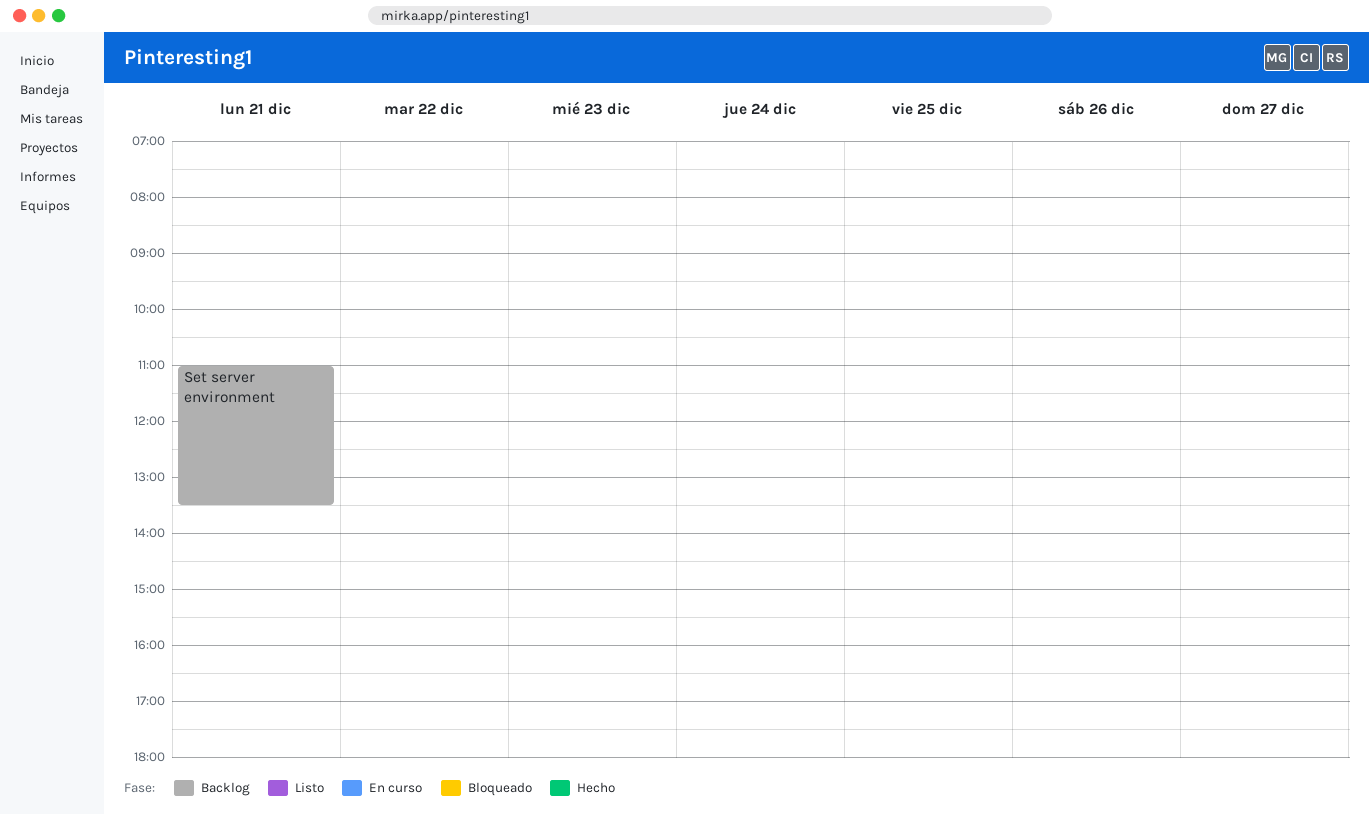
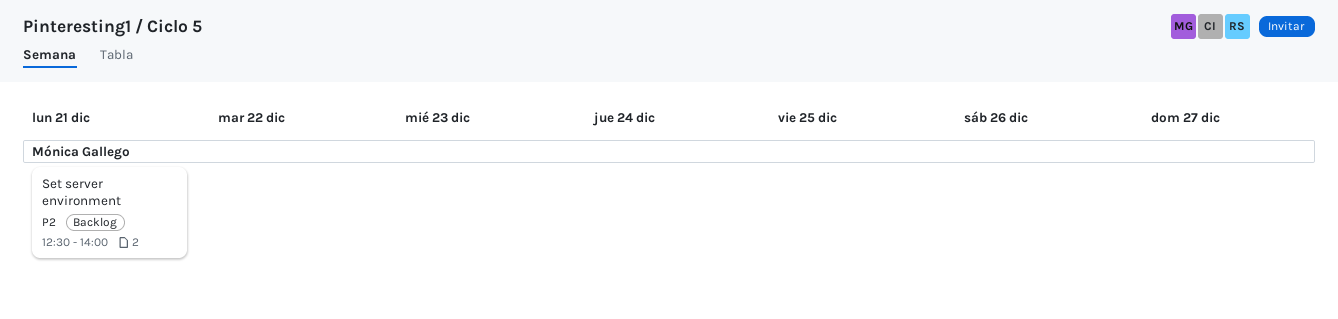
Set server environment, begins: 11:00 -> 12:30
Set server environment, ends: 13:30 -> 14:00

